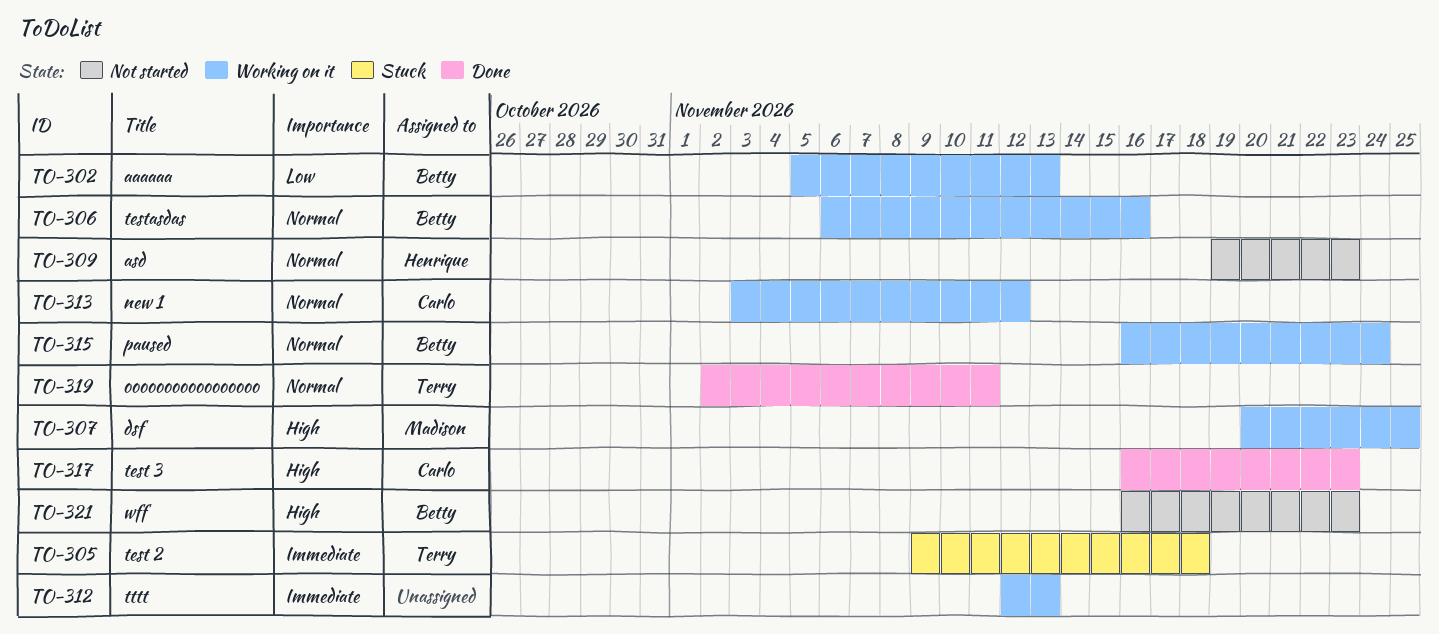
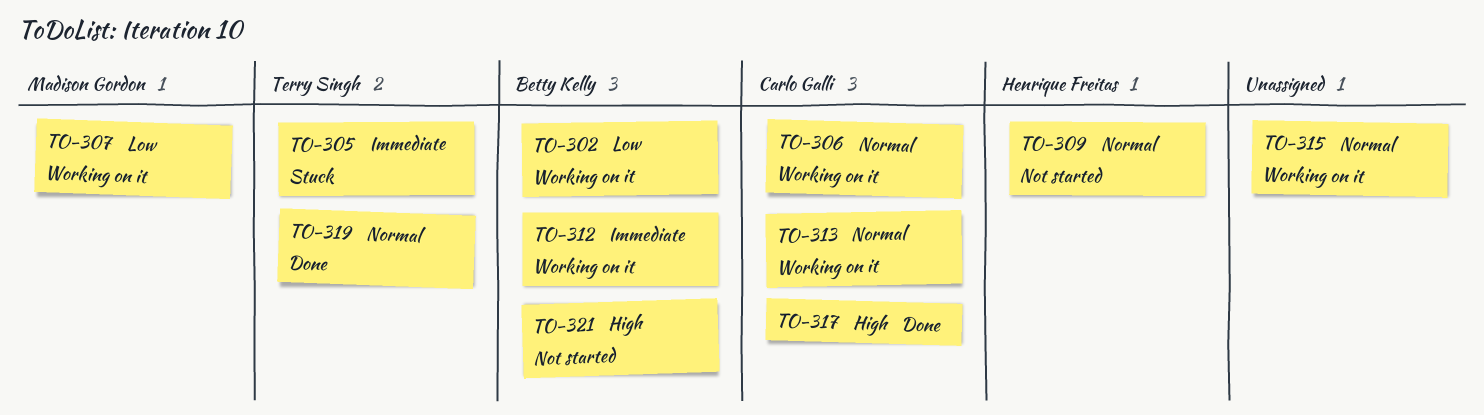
TO-306, owner: Betty Kelly -> Carlo Galli
TO-307, priority: High -> Low
TO-312, owner: none -> Betty Kelly
TO-315, owner: Betty Kelly -> none

